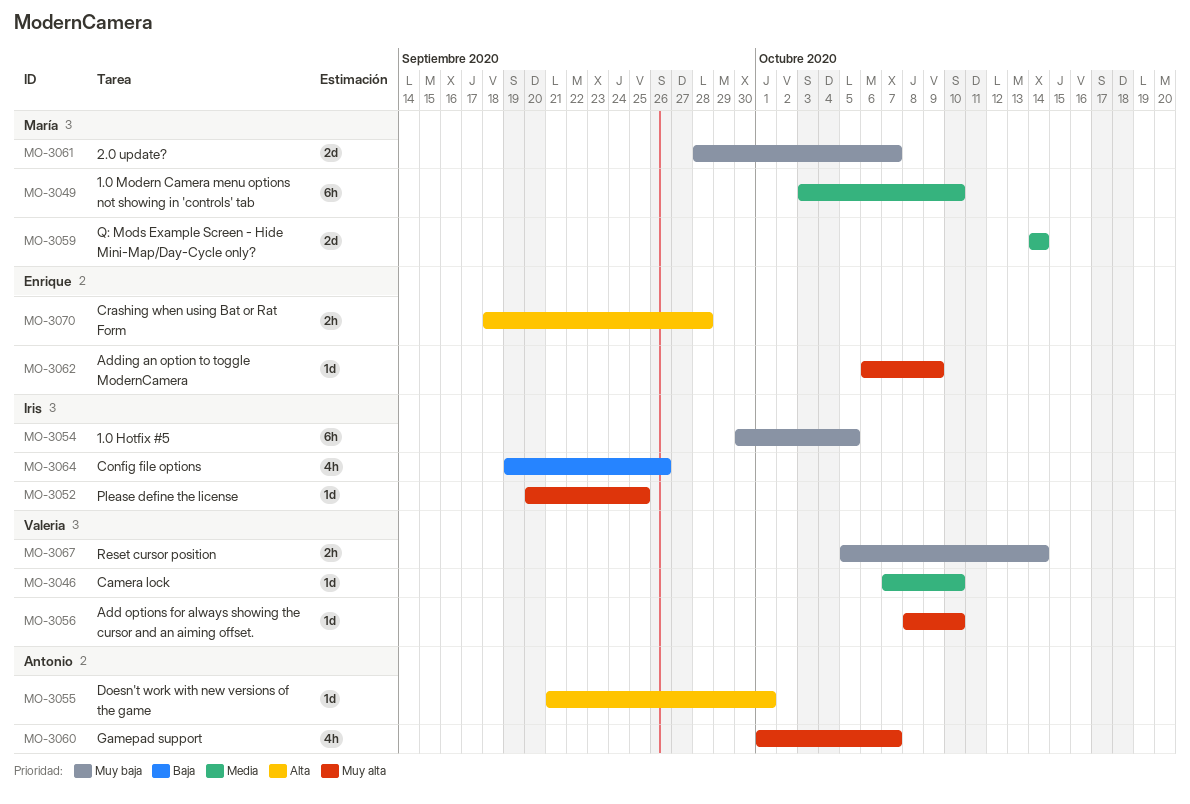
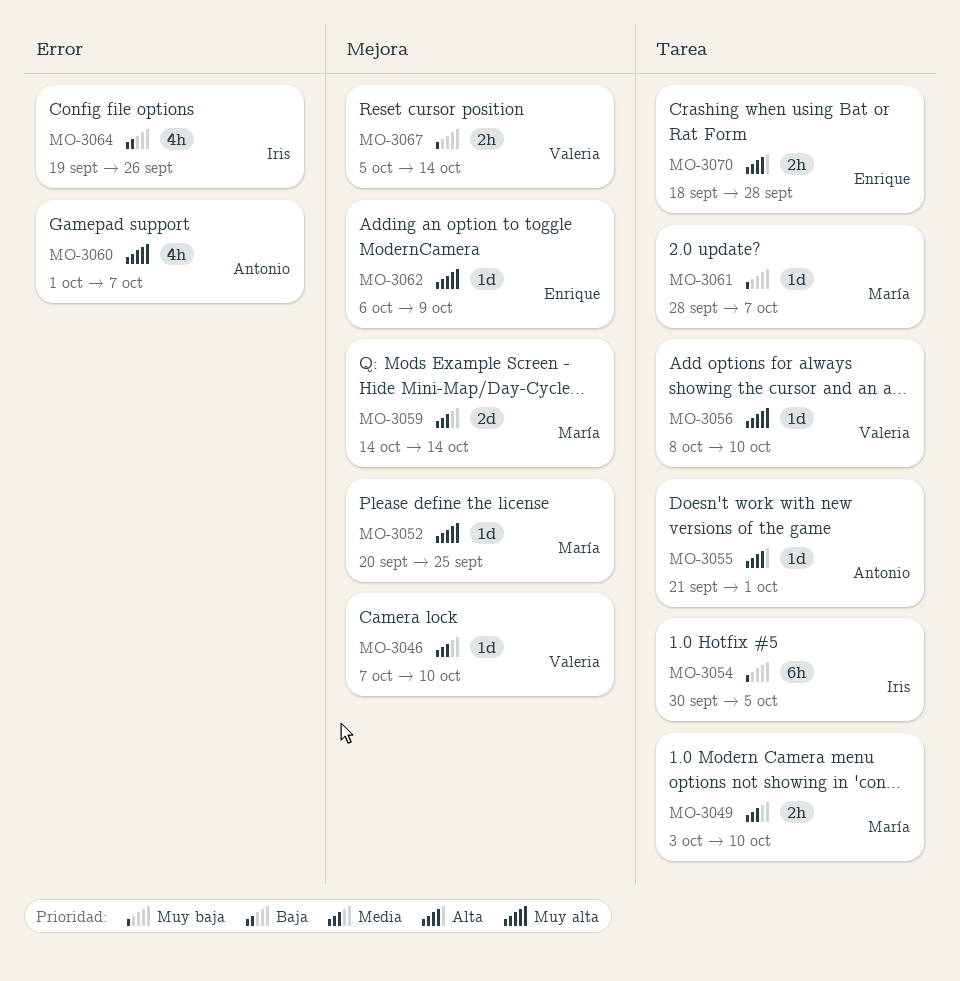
MO-3049, estimate: 6h -> 2h
MO-3052, owner: Iris -> María
MO-3061, estimate: 2d -> 1d

